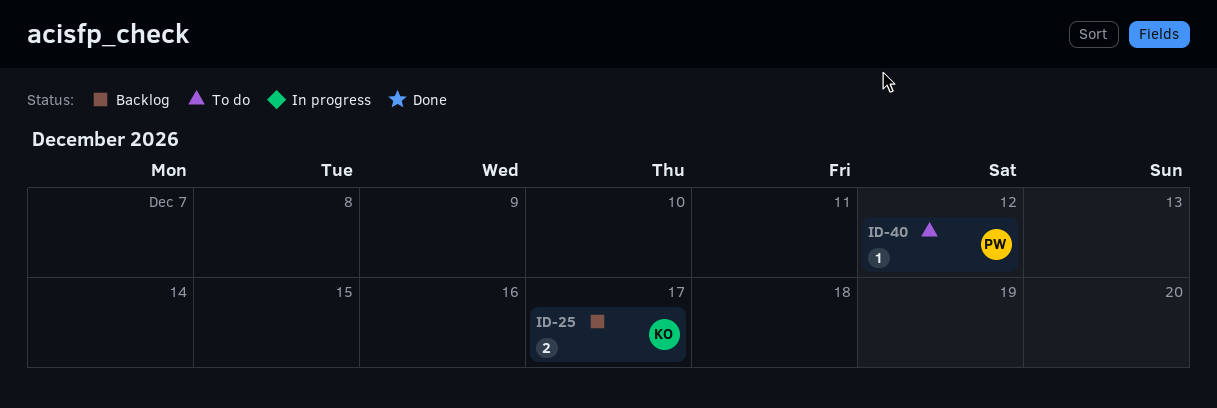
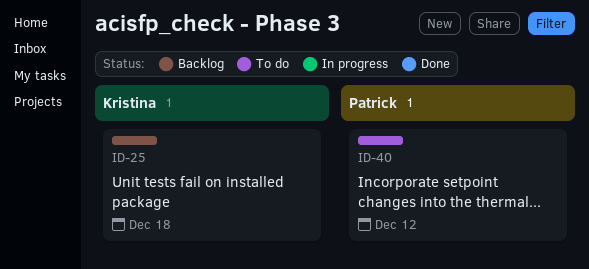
ID-25, due: Dec 17 -> Dec 18

